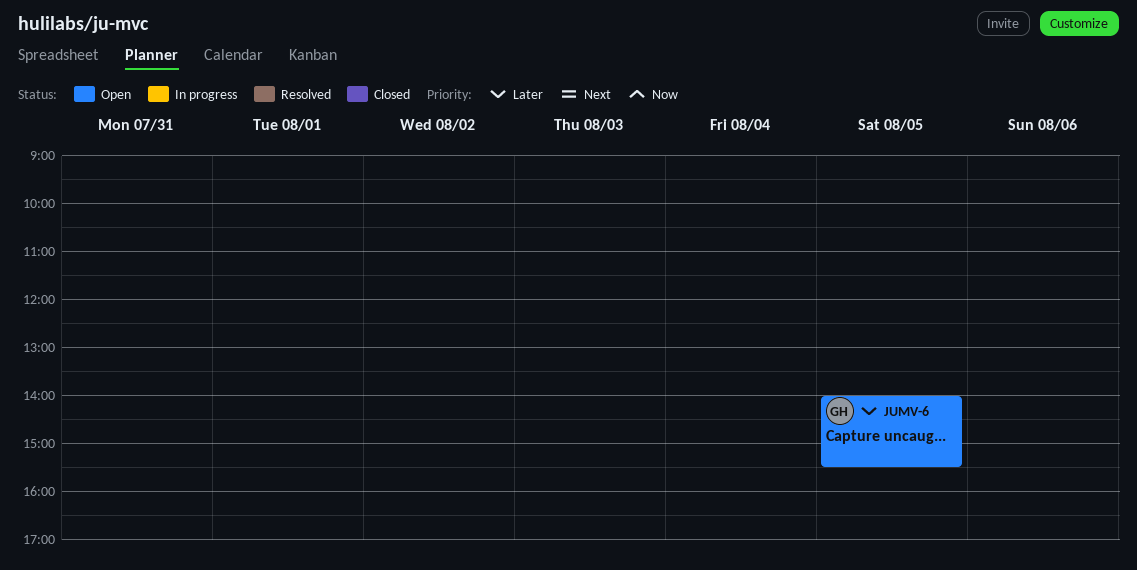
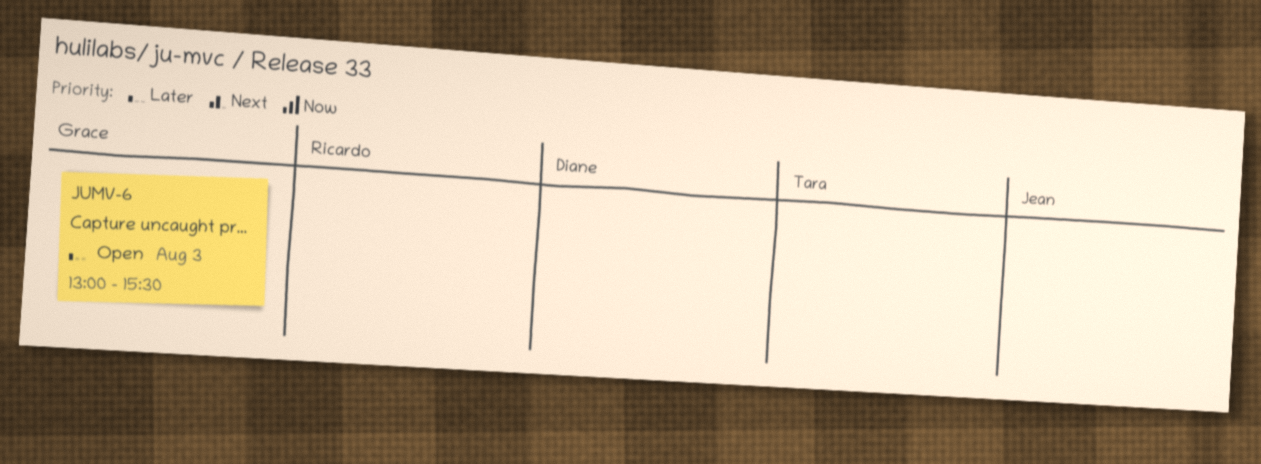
JUMV-6, day: Aug 5 -> Aug 3
JUMV-6, begins: 14:00 -> 13:00

